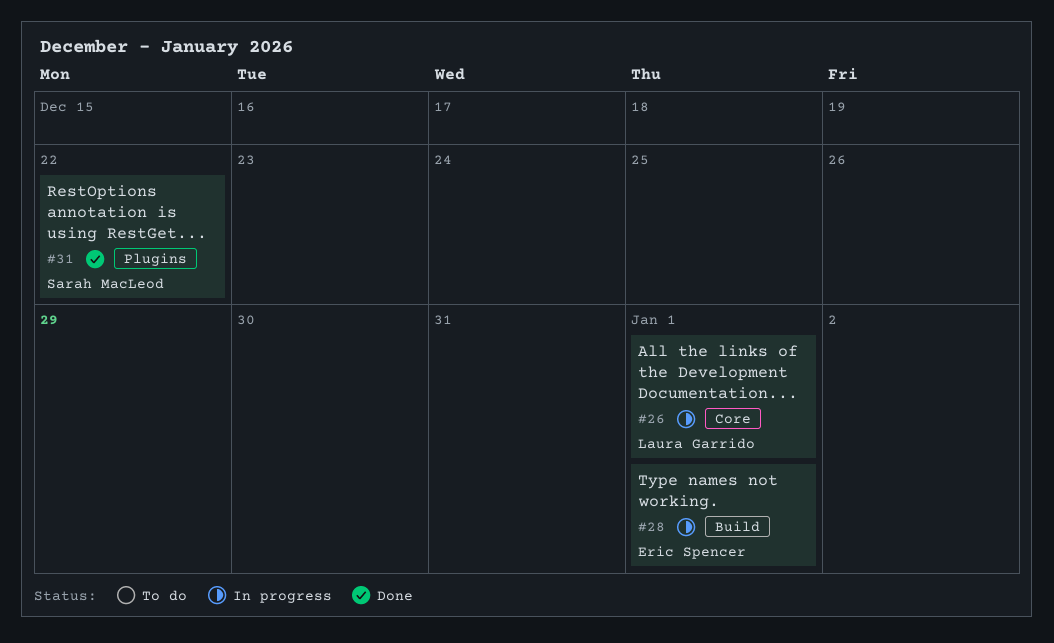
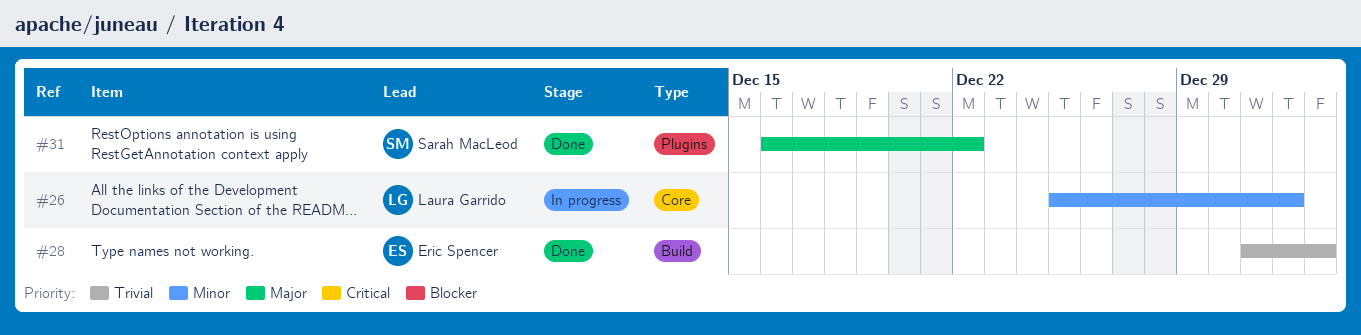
#28, status: In progress -> Done
#28, due: Jan 1 -> Jan 2

